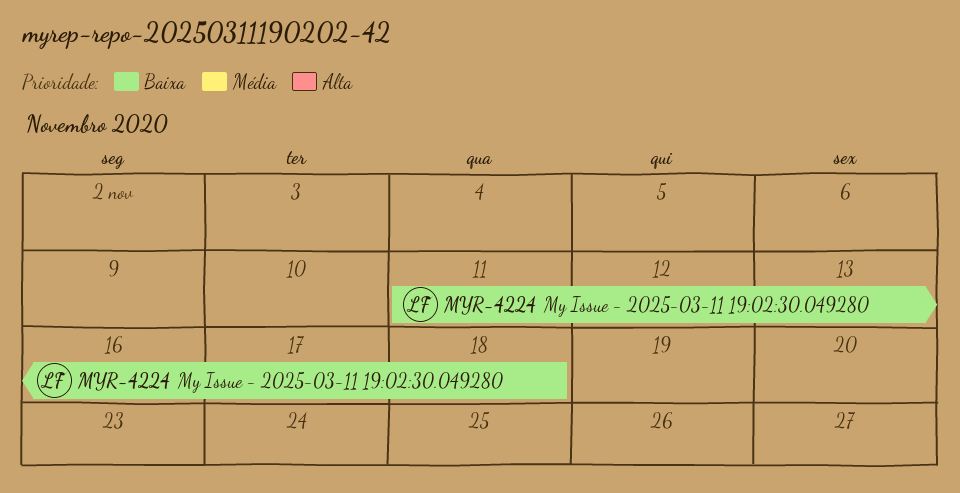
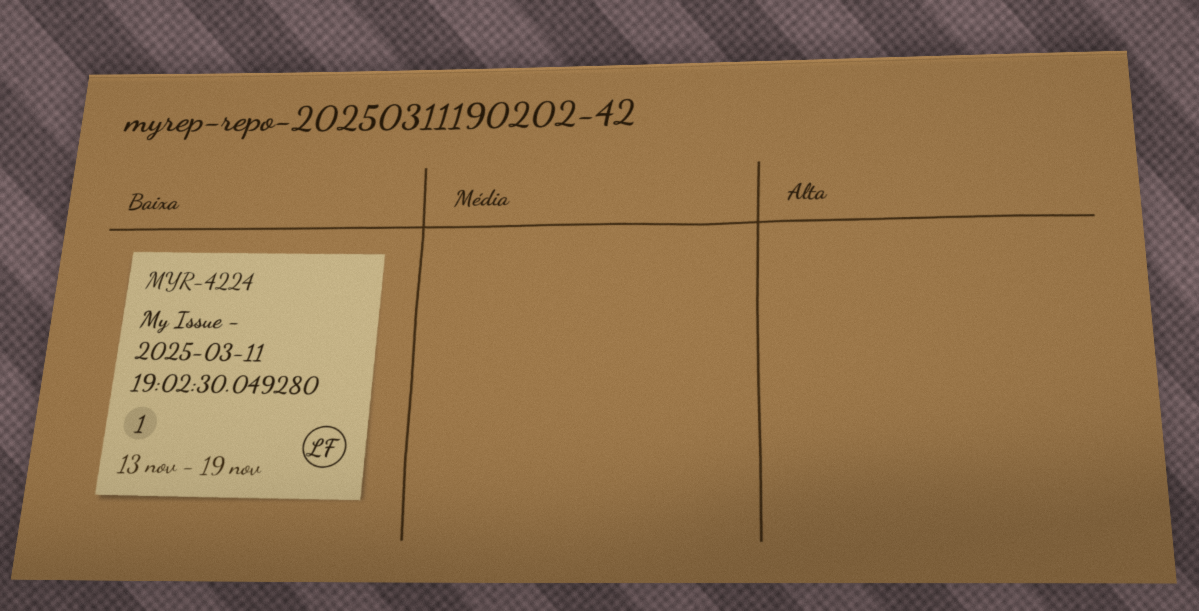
MYR-4224, start: Nov 11 -> Nov 13
MYR-4224, due: Nov 18 -> Nov 19

